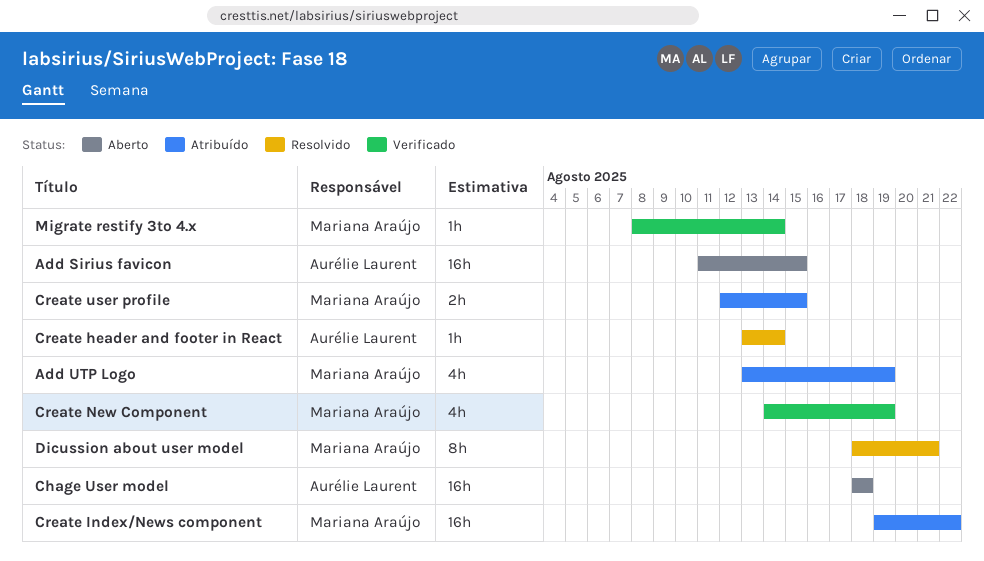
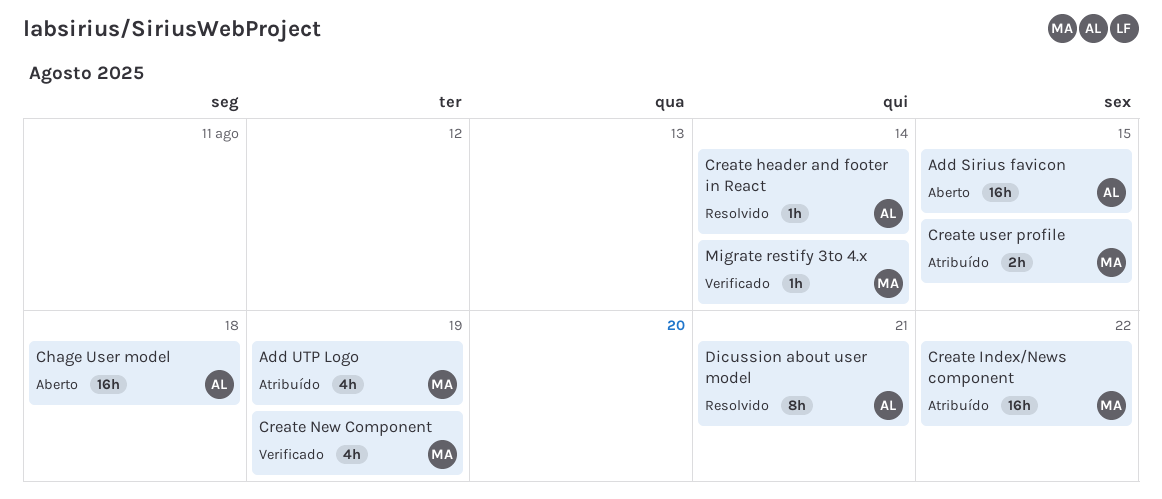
Dicussion about user model, owner: Mariana Araújo -> Aurélie Laurent

